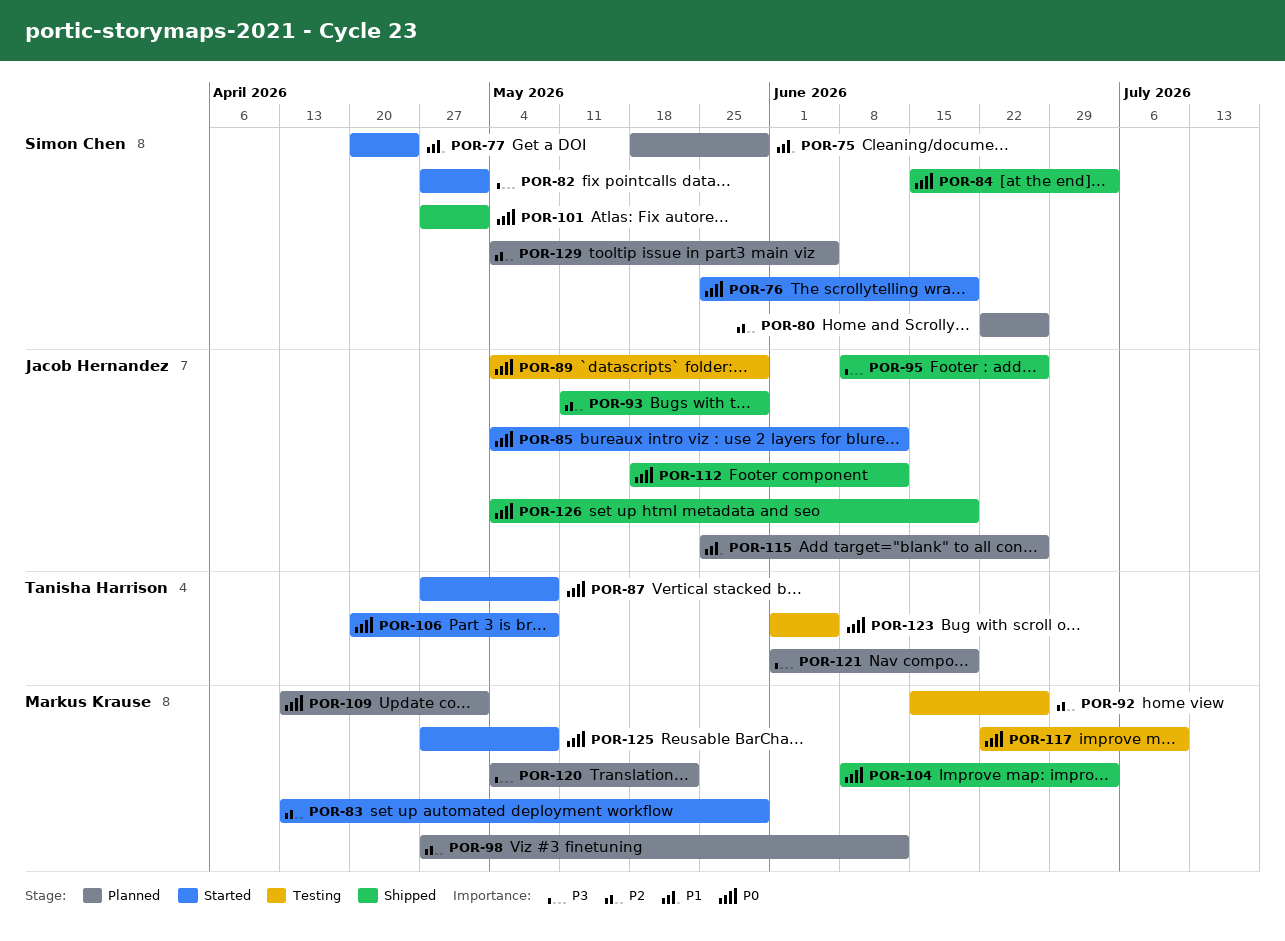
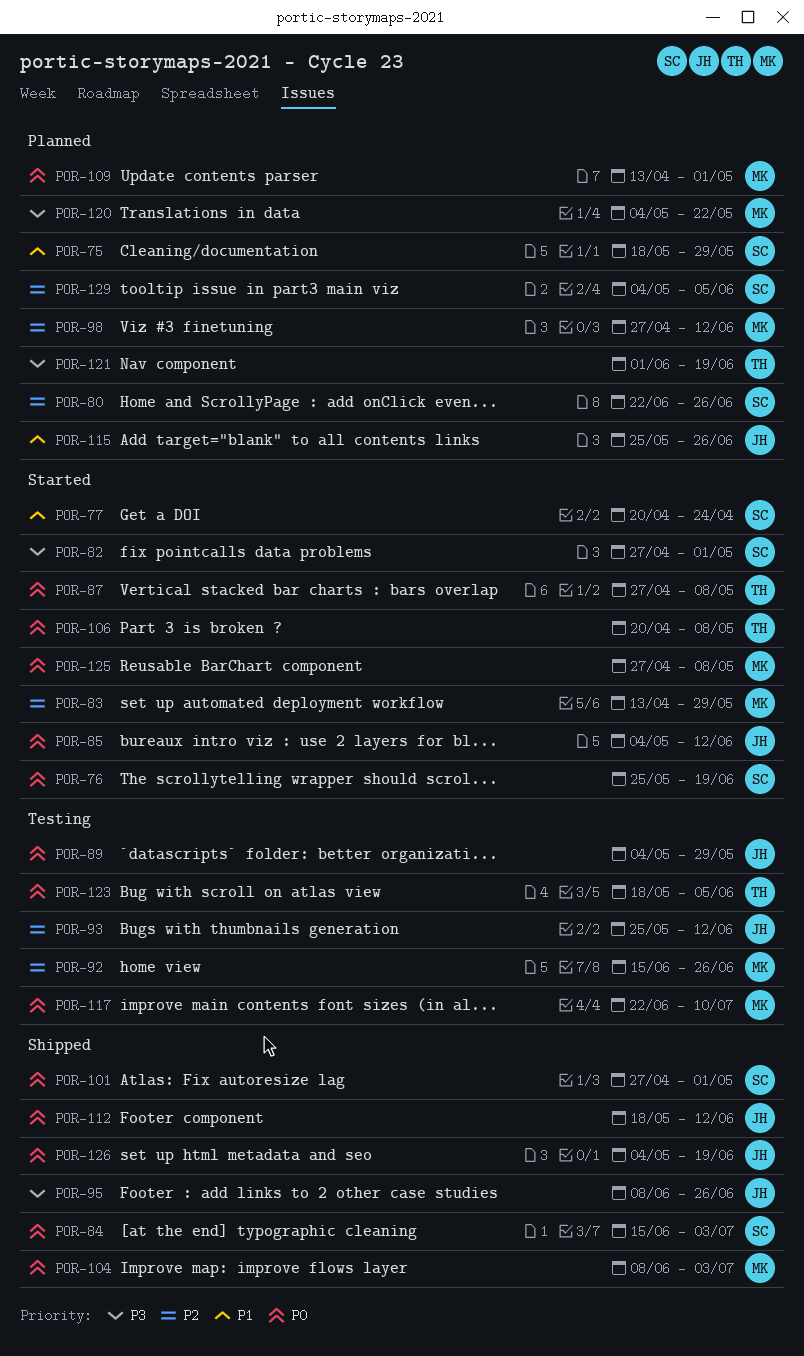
POR-93, status: Shipped -> Testing
POR-93, start: May 11 -> May 25
POR-93, due: May 29 -> Jun 12
POR-123, start: Jun 1 -> May 18

